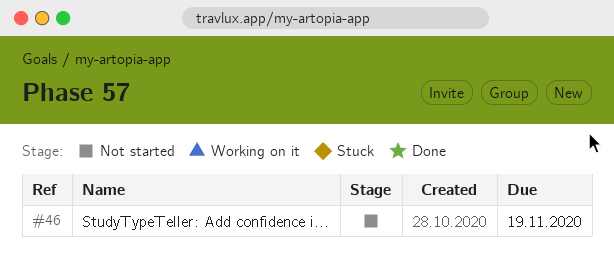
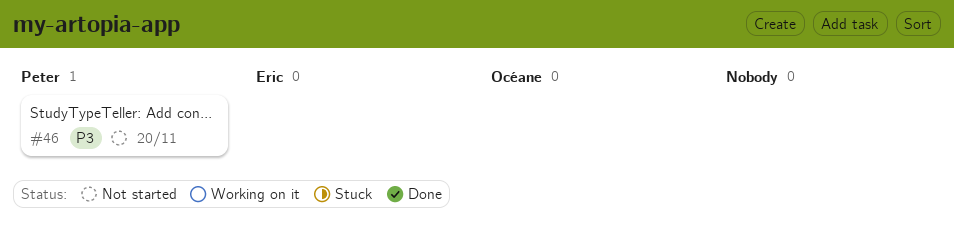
#46, due: Nov 19 -> Nov 20

